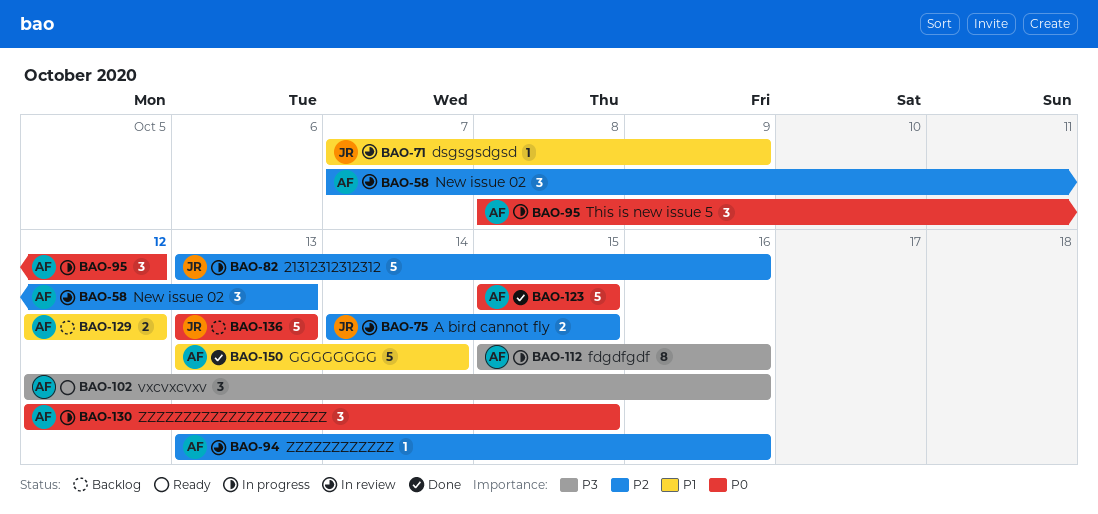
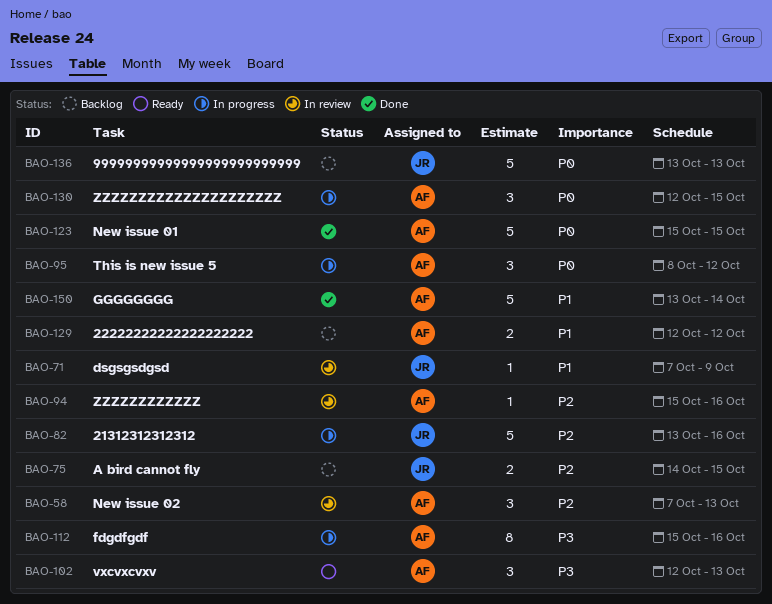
BAO-75, status: In review -> Backlog
BAO-94, start: Oct 13 -> Oct 15
BAO-102, due: Oct 16 -> Oct 13

